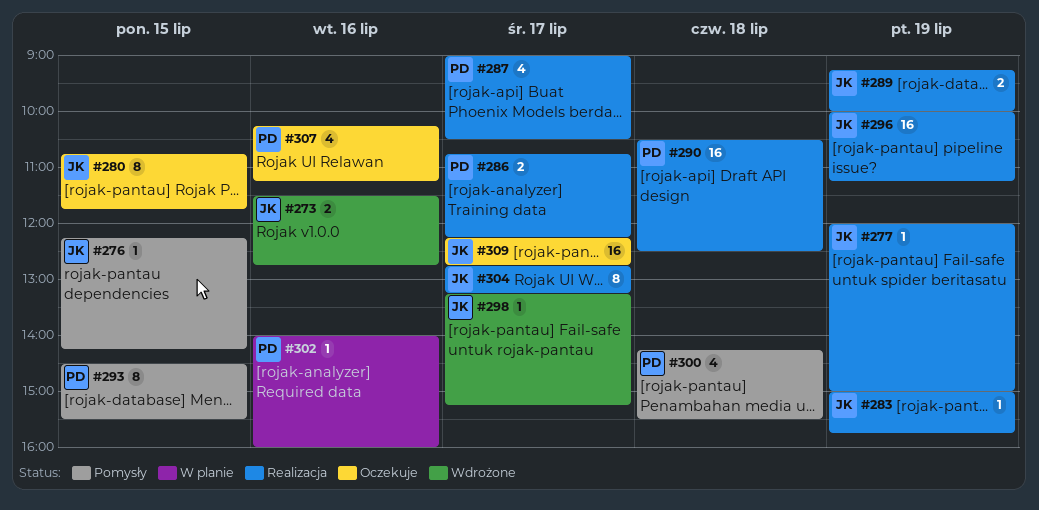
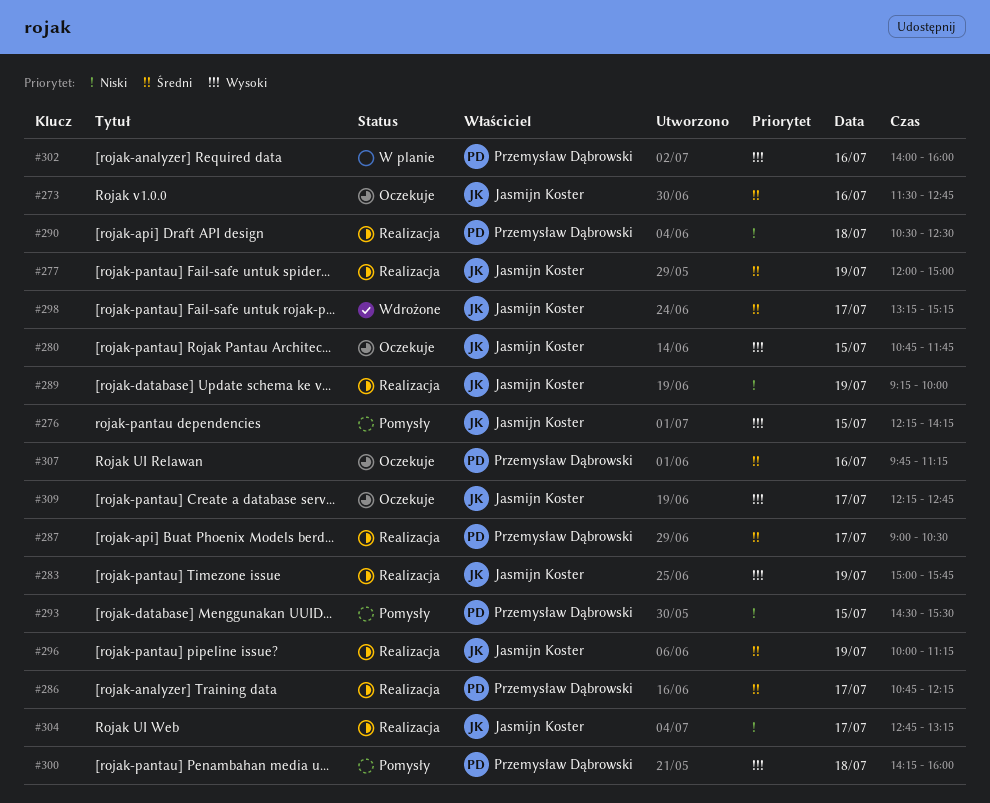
#273, status: Wdrożone -> Oczekuje
#300, ends: 15:30 -> 16:00
#307, begins: 10:15 -> 09:45

